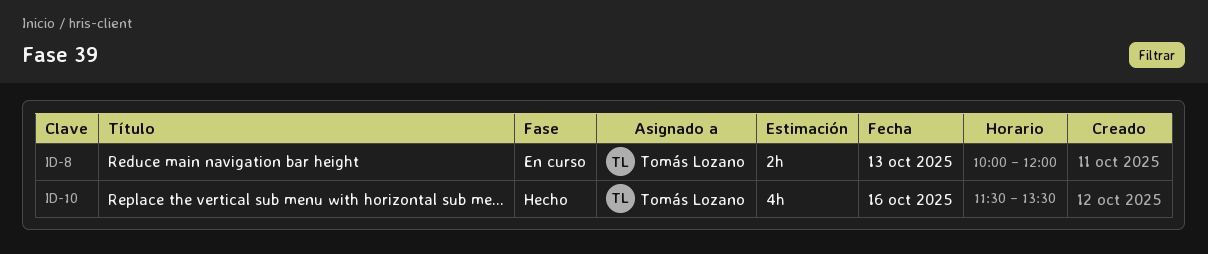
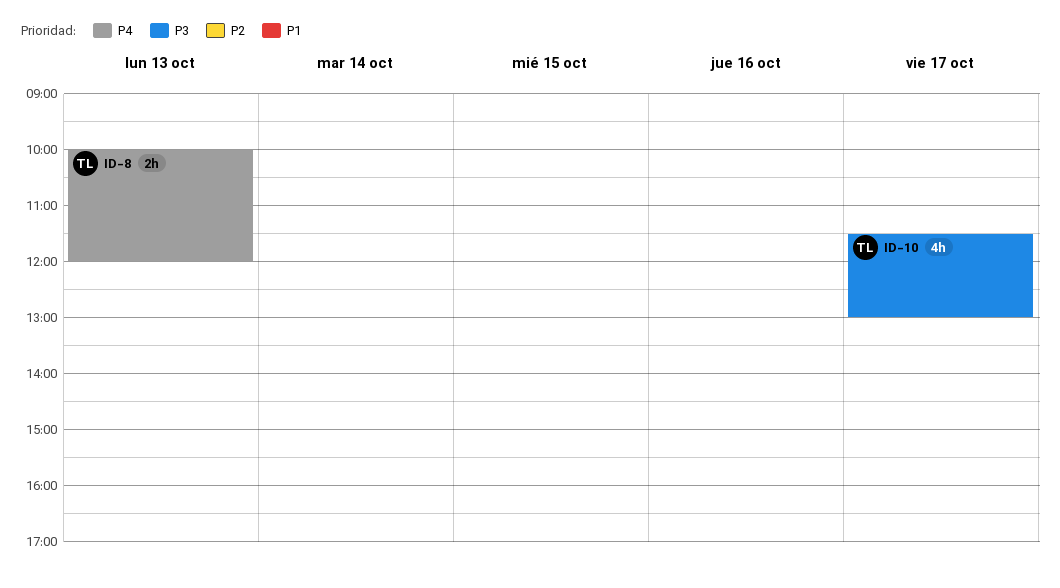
ID-10, day: Oct 16 -> Oct 17
ID-10, ends: 13:30 -> 13:00

